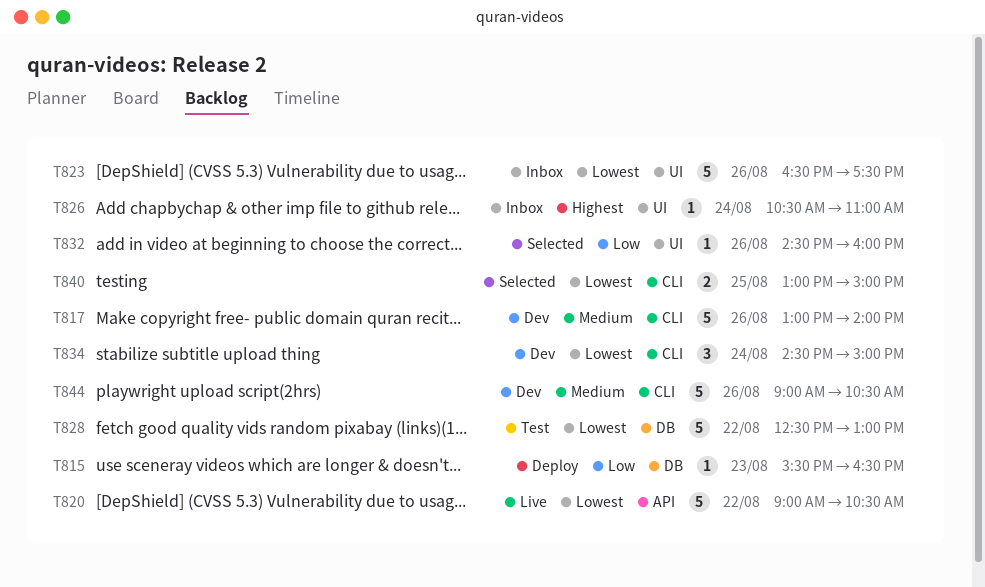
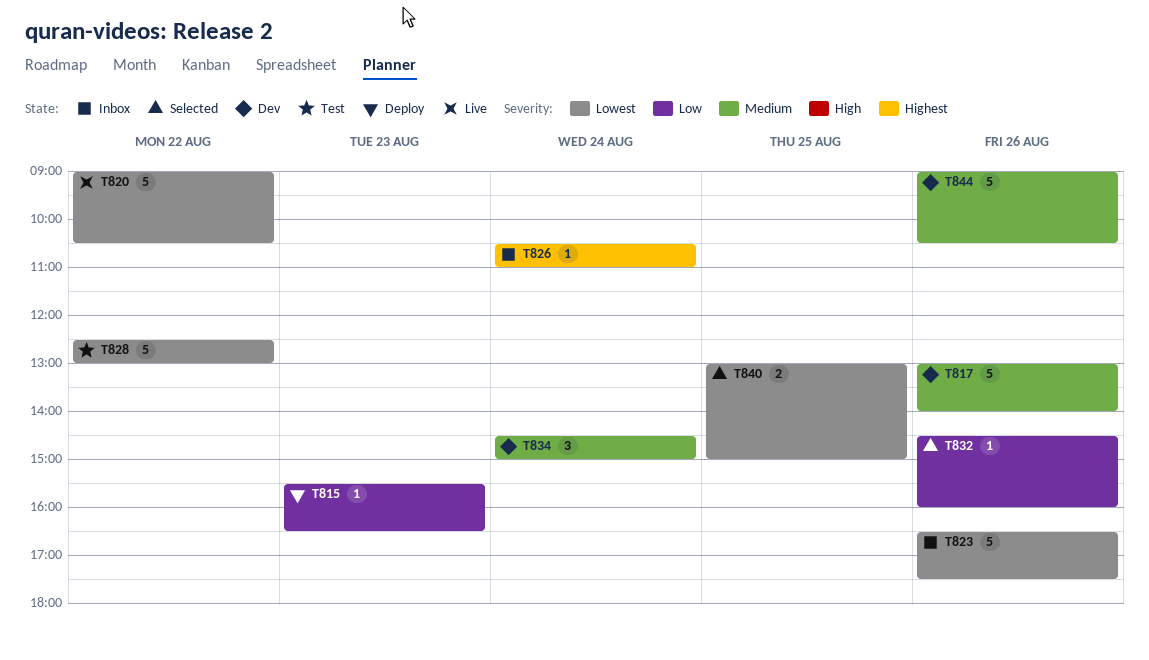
T834, priority: Lowest -> Medium

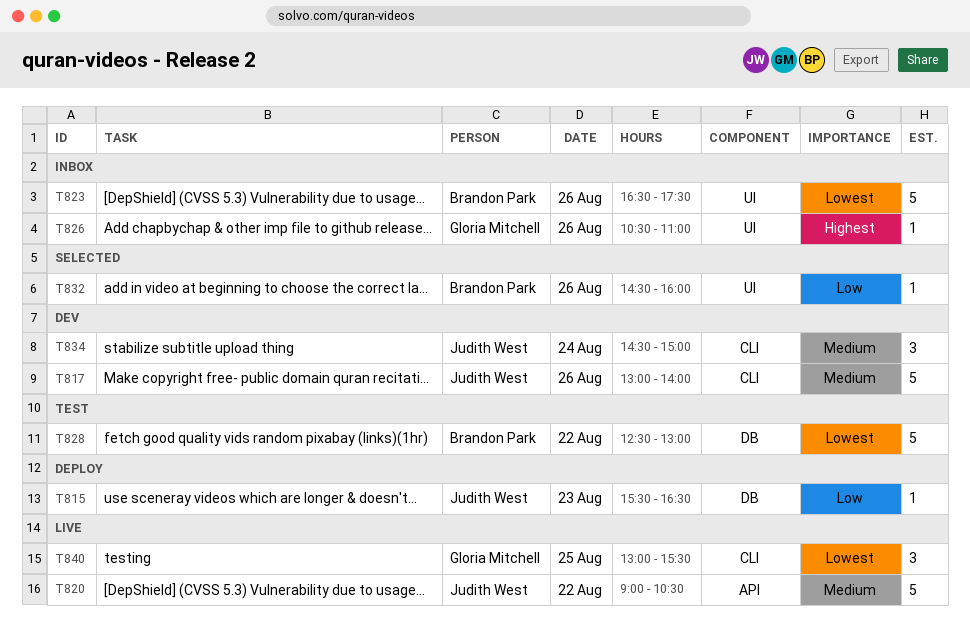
T820, priority: Lowest -> Medium
T826, day: Aug 24 -> Aug 26
T840, status: Selected -> Live
T840, estimate: 2 -> 3
T840, ends: 15:00 -> 15:30
T844: present -> none

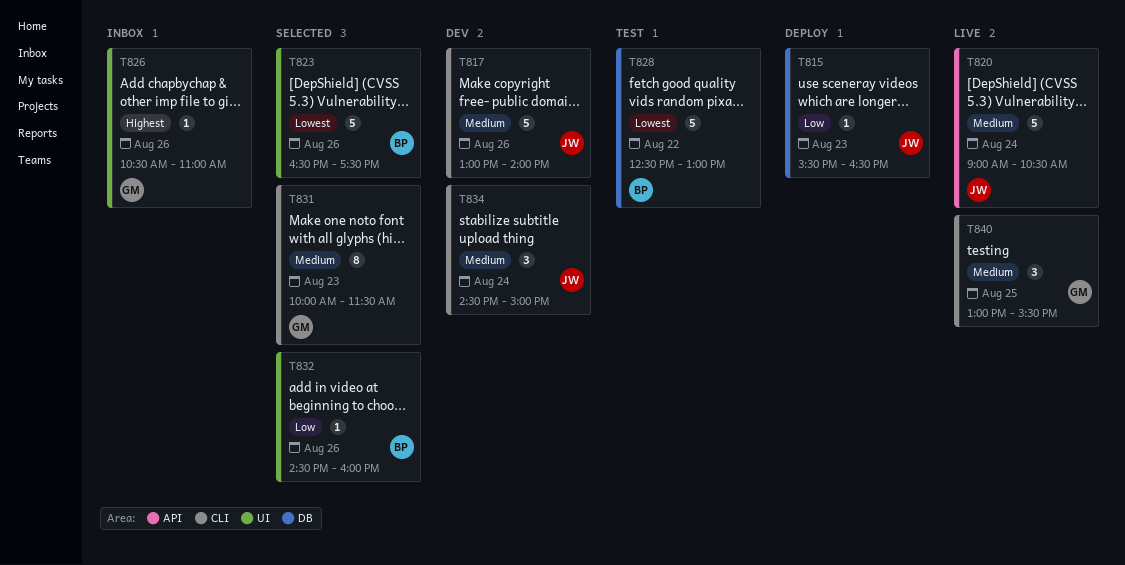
T820, day: Aug 22 -> Aug 24
T823, status: Inbox -> Selected
T831: none -> present
T840, priority: Lowest -> Medium

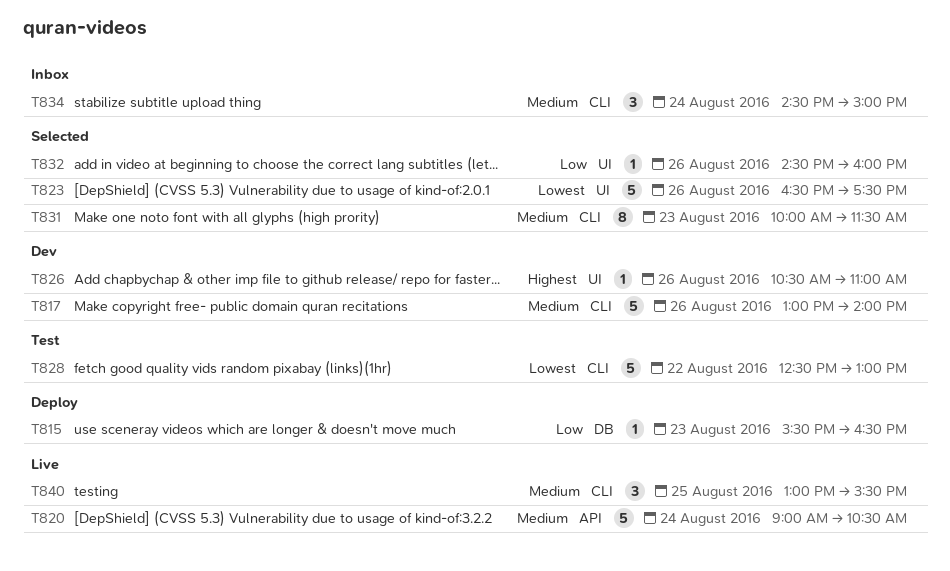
T826, status: Inbox -> Dev
T828, label: DB -> CLI
T834, status: Dev -> Inbox

